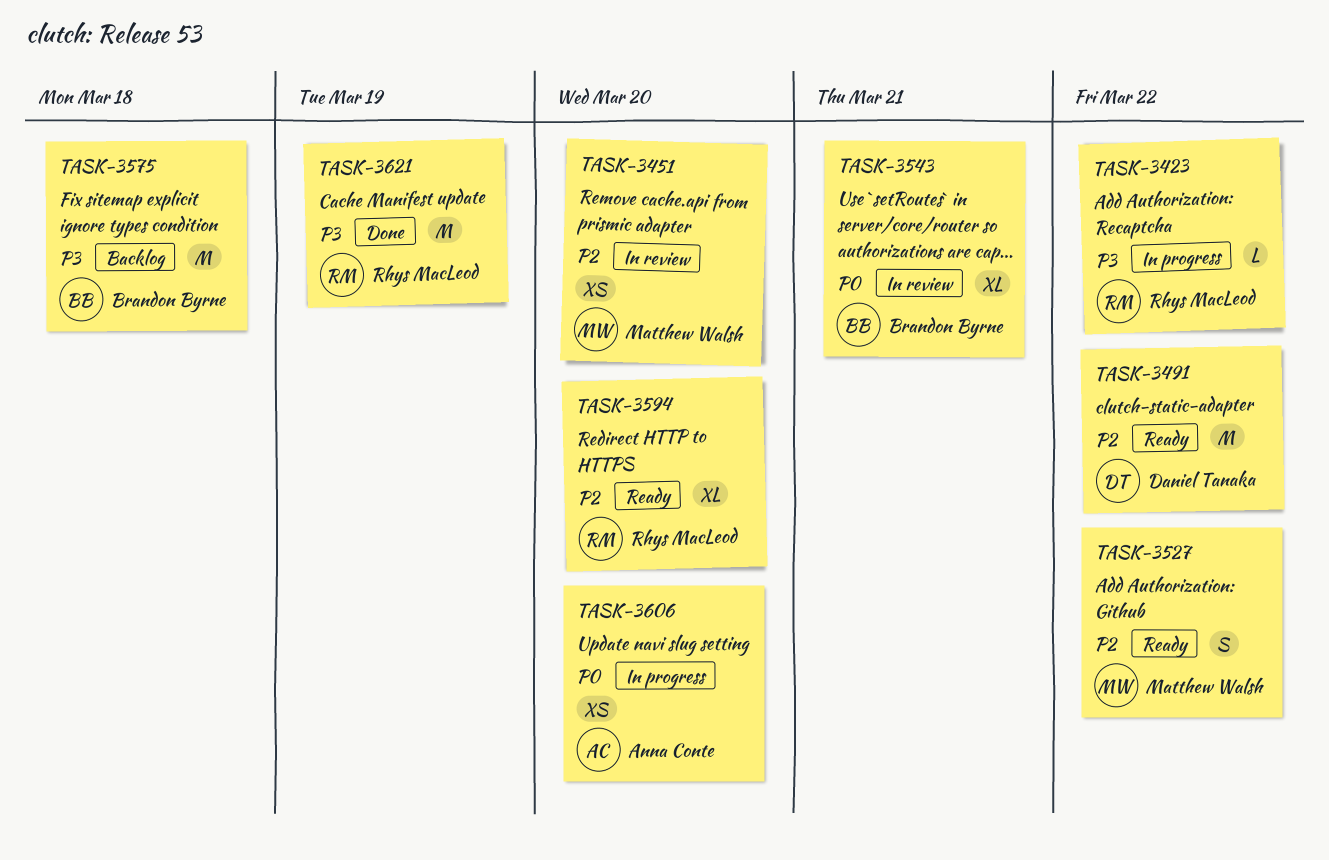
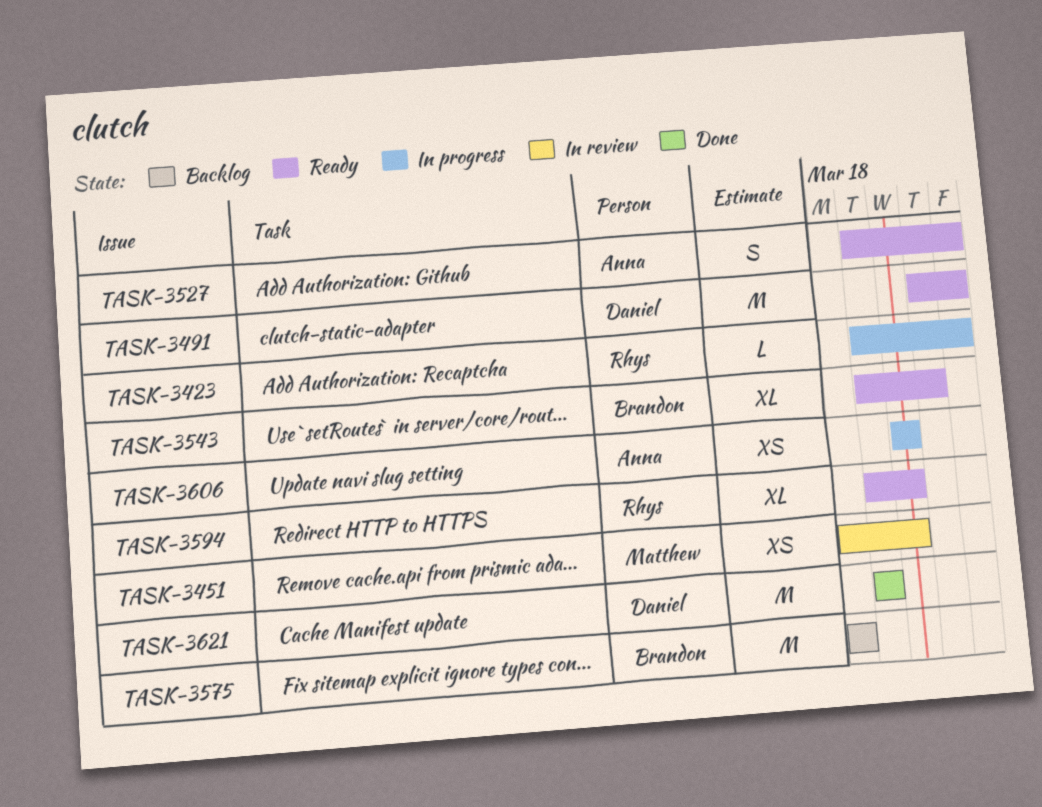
TASK-3527, owner: Matthew Walsh -> Anna Conte
TASK-3543, status: In review -> Ready
TASK-3621, owner: Rhys MacLeod -> Daniel Tanaka

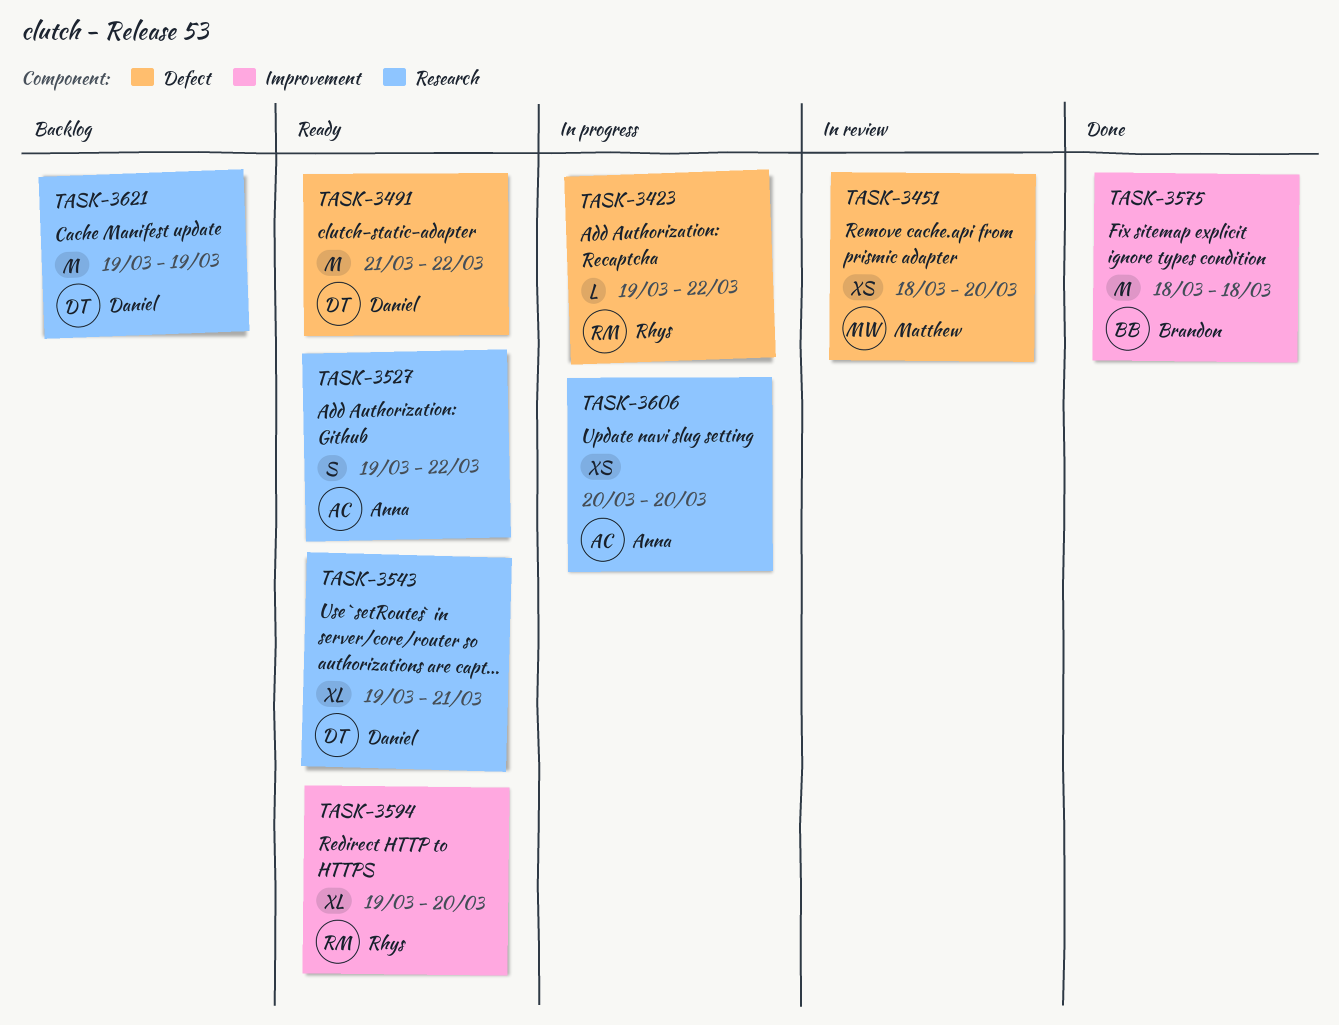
TASK-3543, owner: Brandon -> Daniel
TASK-3575, status: Backlog -> Done
TASK-3621, status: Done -> Backlog

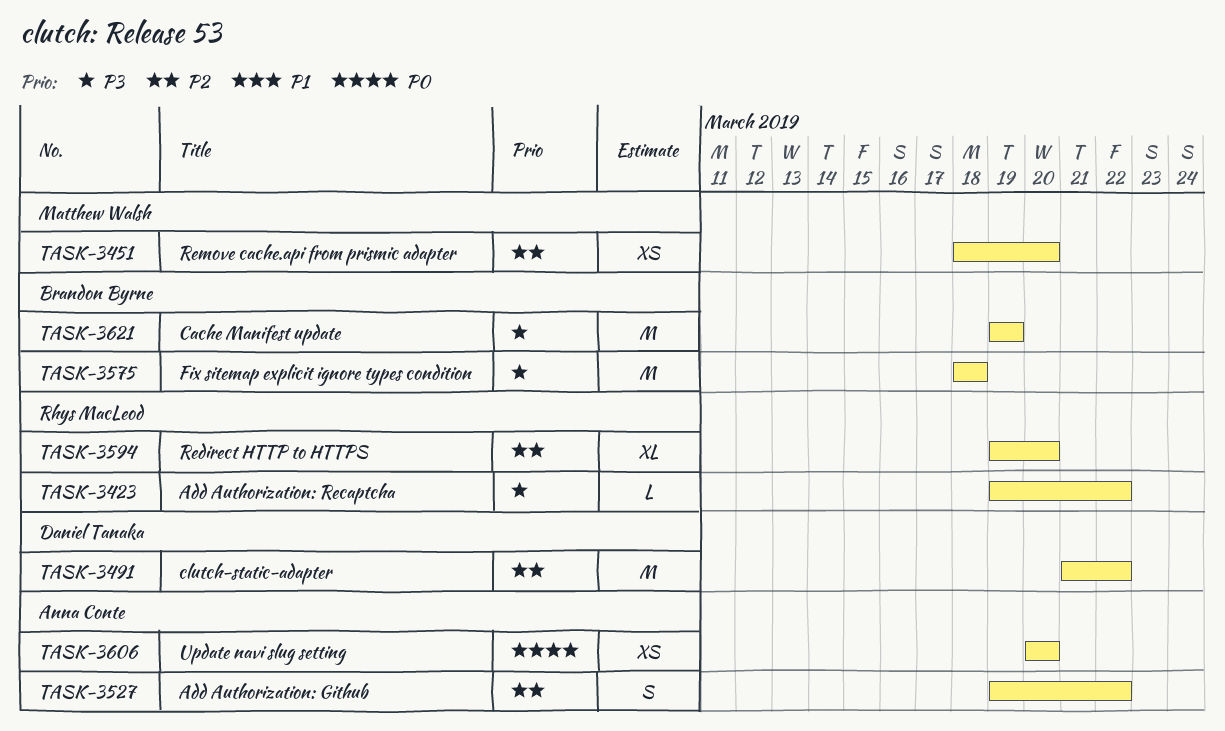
TASK-3543: present -> none
TASK-3621, owner: Daniel Tanaka -> Brandon Byrne

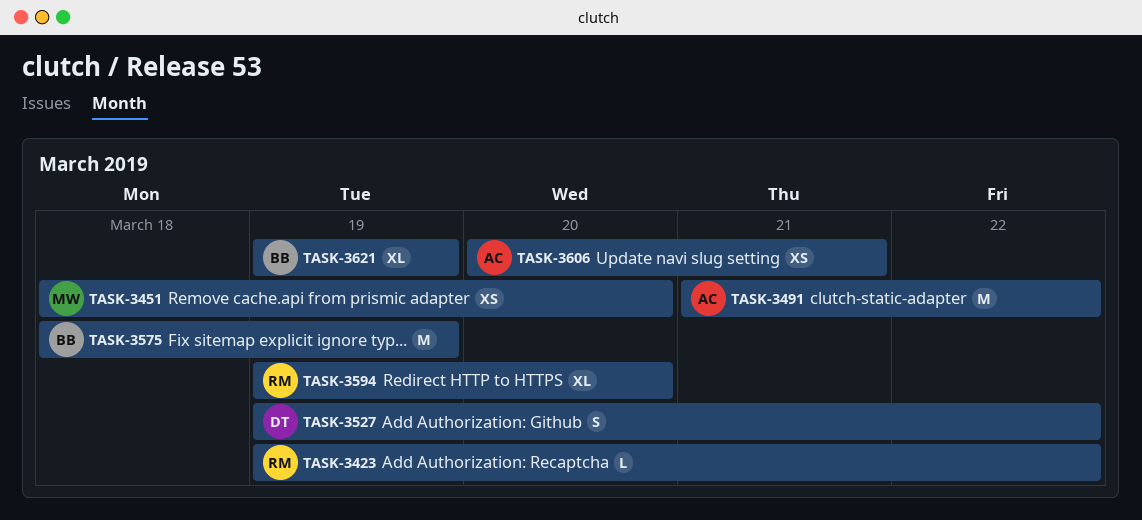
TASK-3491, owner: Daniel Tanaka -> Anna Conte
TASK-3527, owner: Anna Conte -> Daniel Tanaka
TASK-3575, due: Mar 18 -> Mar 19
TASK-3606, due: Mar 20 -> Mar 21
TASK-3621, estimate: M -> XL

